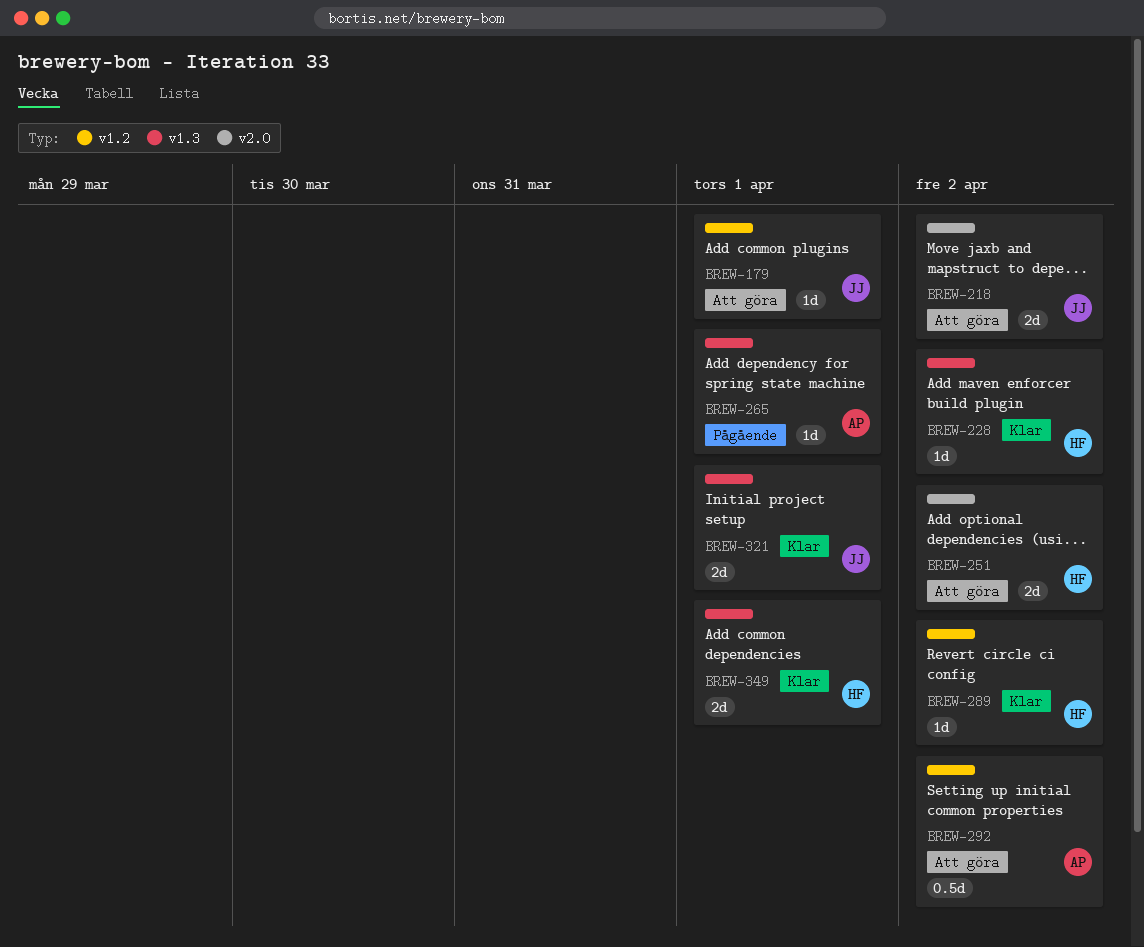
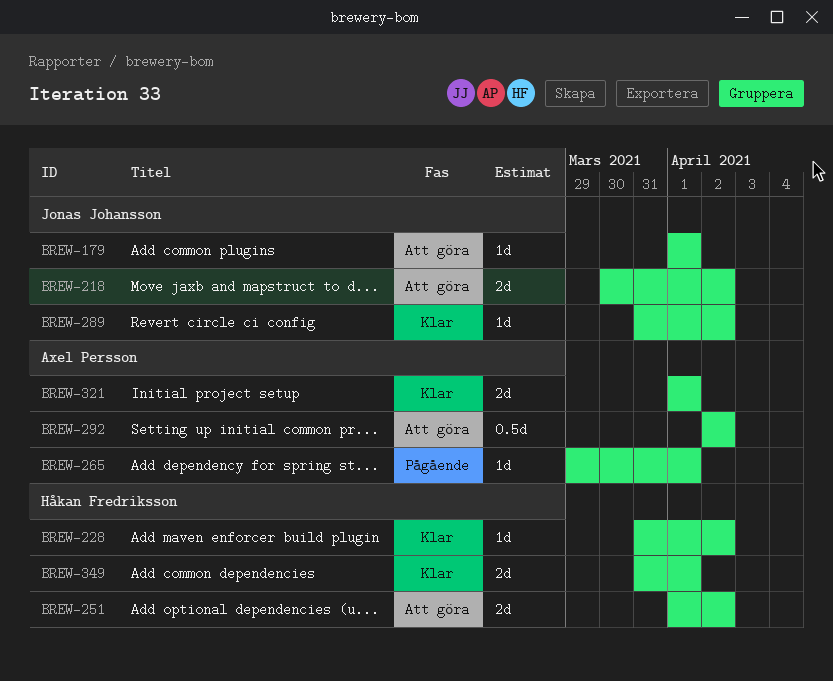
BREW-289, owner: Håkan Fredriksson -> Jonas Johansson
BREW-321, owner: Jonas Johansson -> Axel Persson

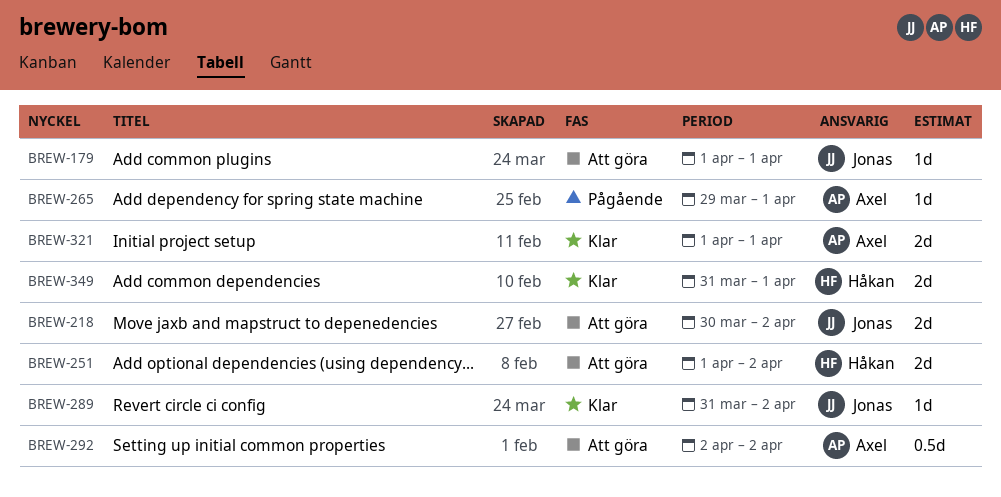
BREW-228: present -> none

